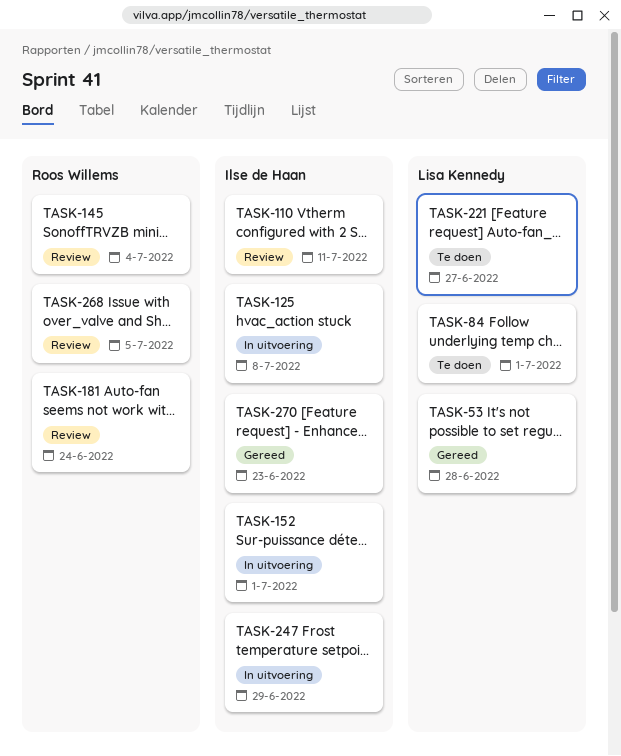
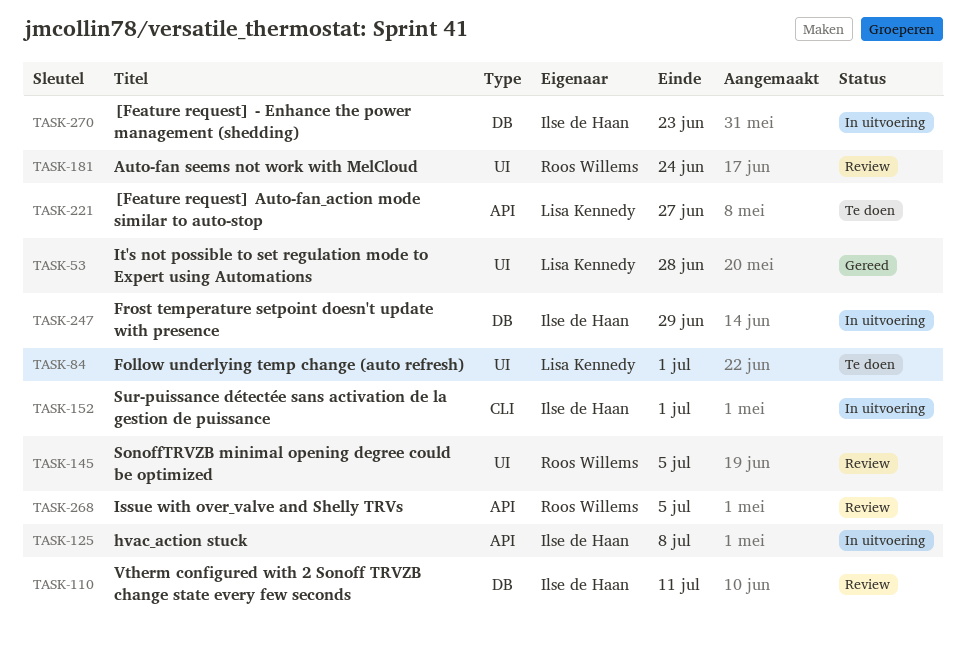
TASK-145, due: Jul 4 -> Jul 5
TASK-270, status: Gereed -> In uitvoering

